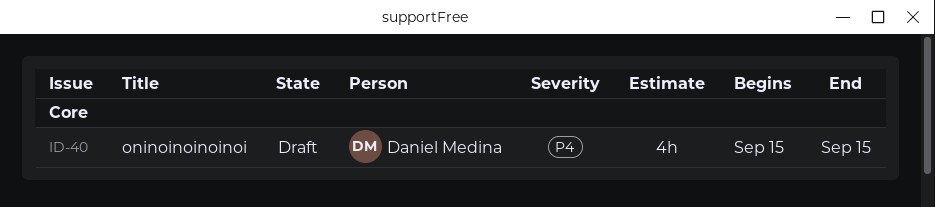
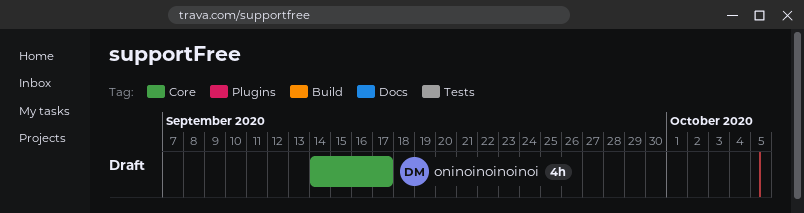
oninoinoinoinoi, start: Sep 15 -> Sep 14
oninoinoinoinoi, due: Sep 15 -> Sep 17

